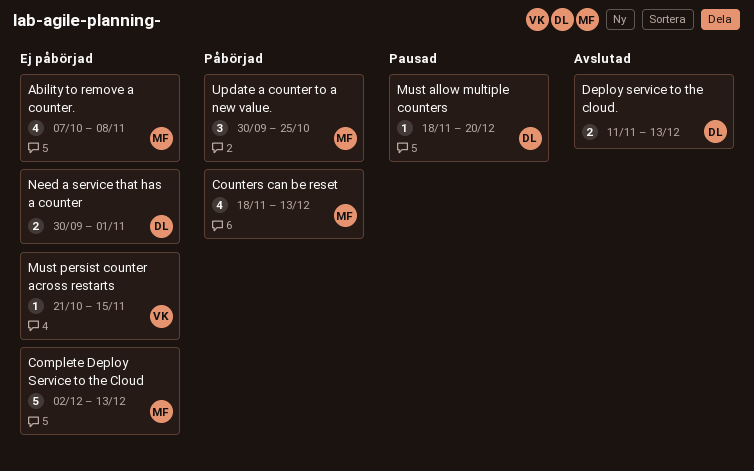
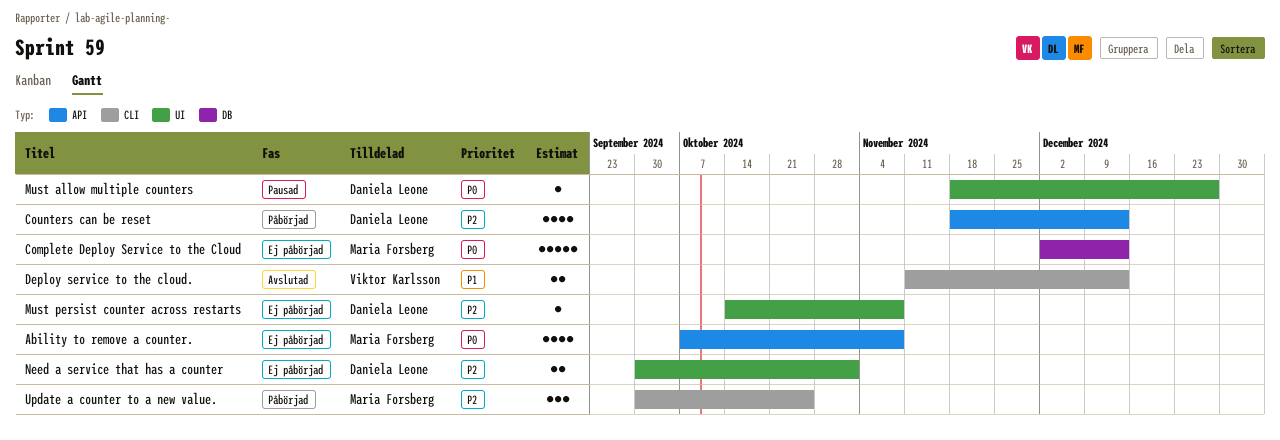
Counters can be reset, owner: Maria Forsberg -> Daniela Leone
Deploy service to the cloud., owner: Daniela Leone -> Viktor Karlsson
Must allow multiple counters, due: Dec 20 -> Dec 27
Must persist counter across restarts, owner: Viktor Karlsson -> Daniela Leone
Must persist counter across restarts, start: Oct 21 -> Oct 14
Must persist counter across restarts, due: Nov 15 -> Nov 8

